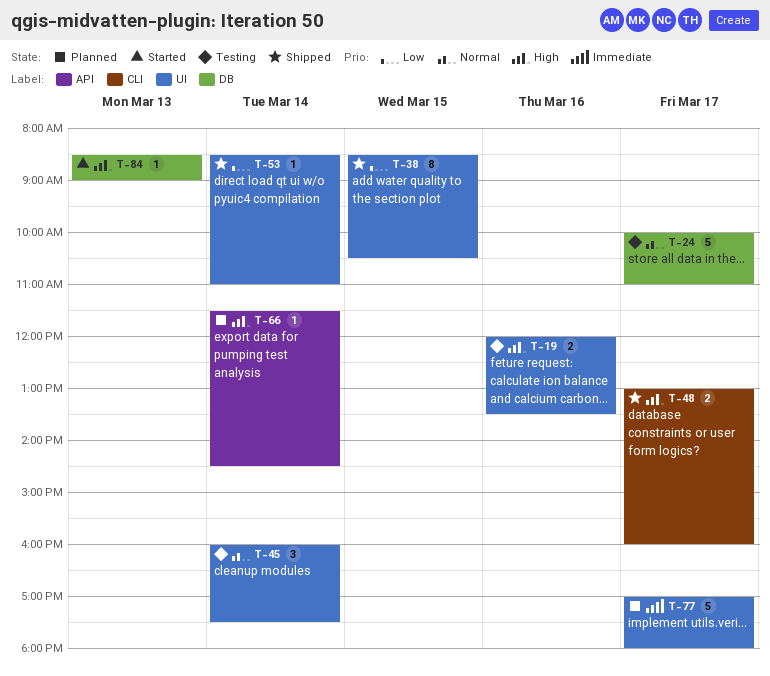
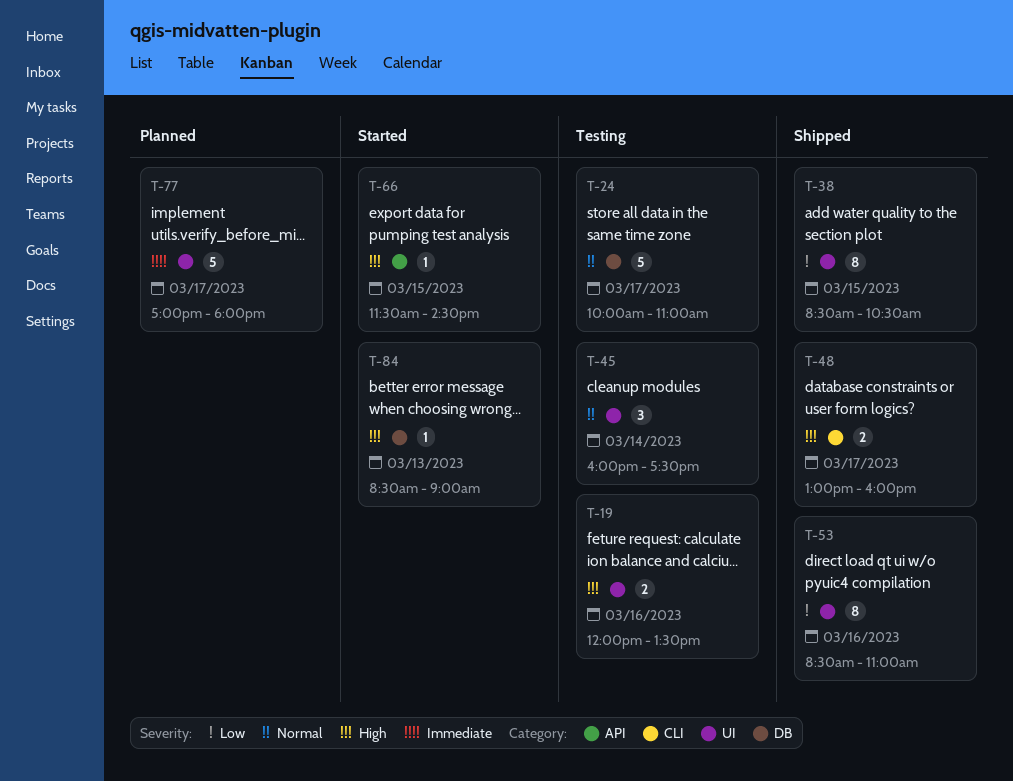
T-53, estimate: 1 -> 8
T-53, day: Mar 14 -> Mar 16
T-66, status: Planned -> Started
T-66, day: Mar 14 -> Mar 15

